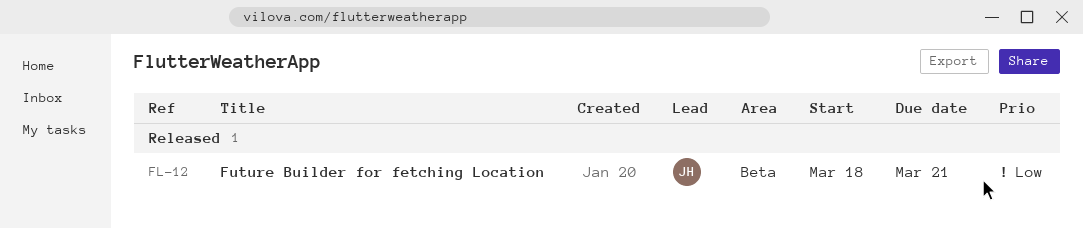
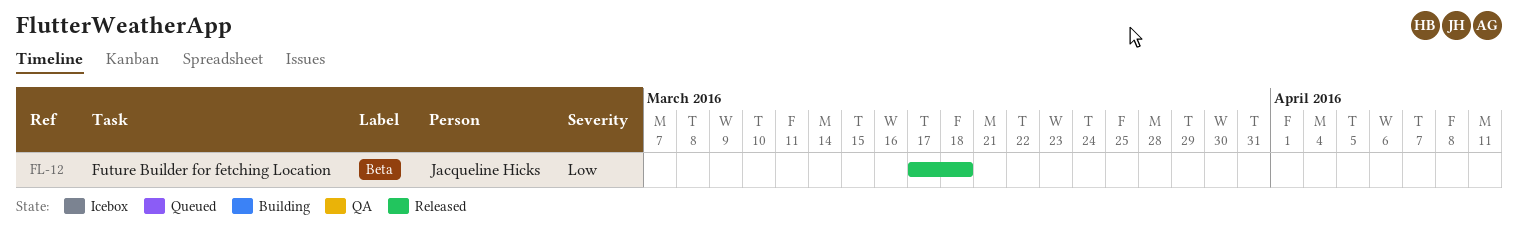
FL-12, start: Mar 18 -> Mar 17
FL-12, due: Mar 21 -> Mar 18

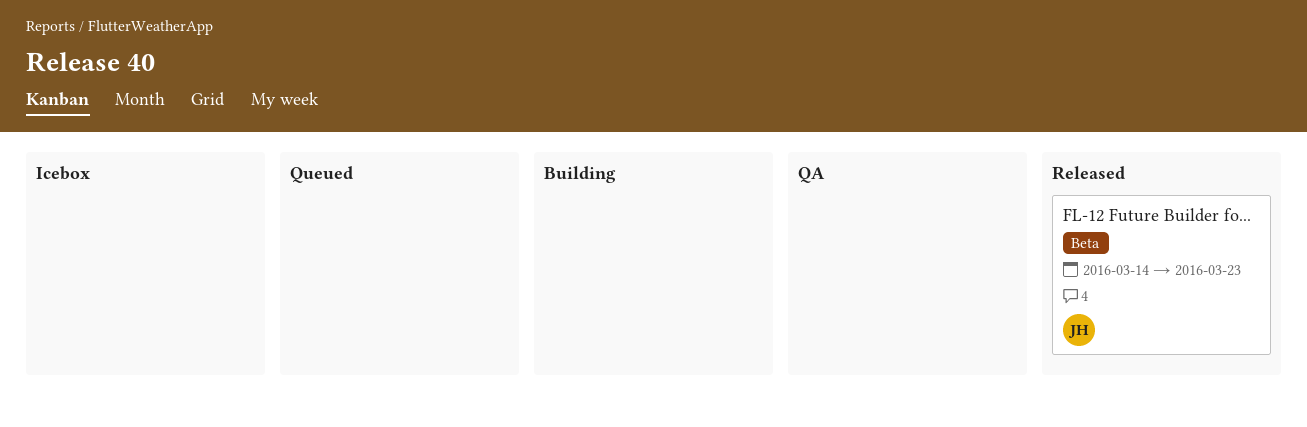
FL-12, start: Mar 17 -> Mar 14
FL-12, due: Mar 18 -> Mar 23

